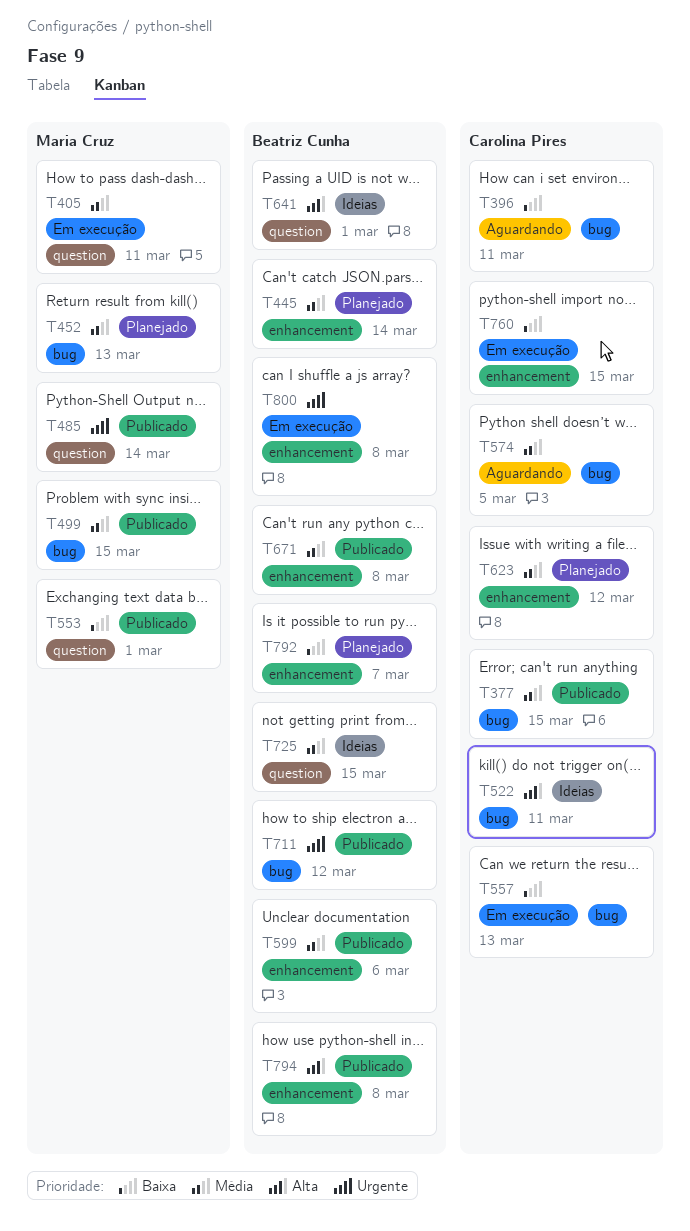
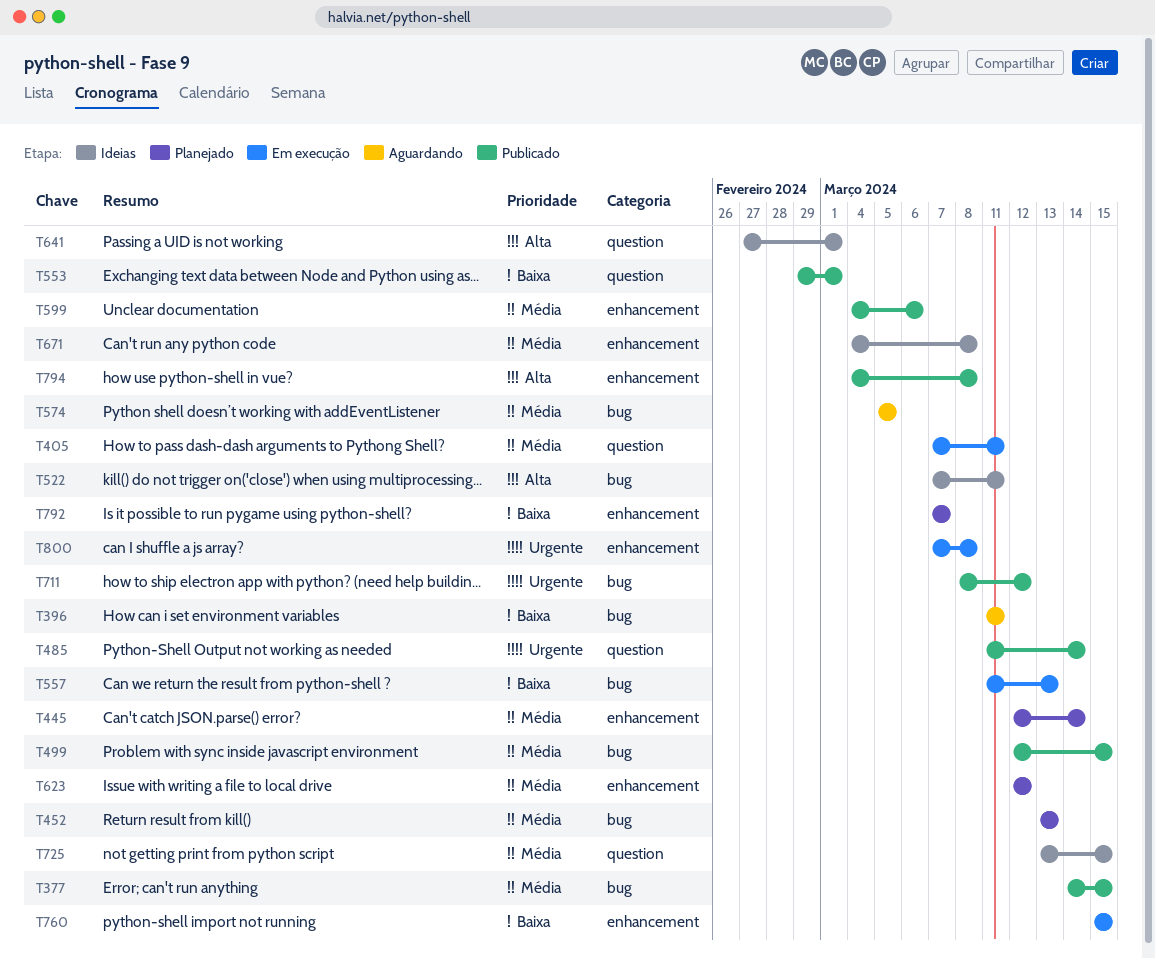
T671, status: Publicado -> Ideias

